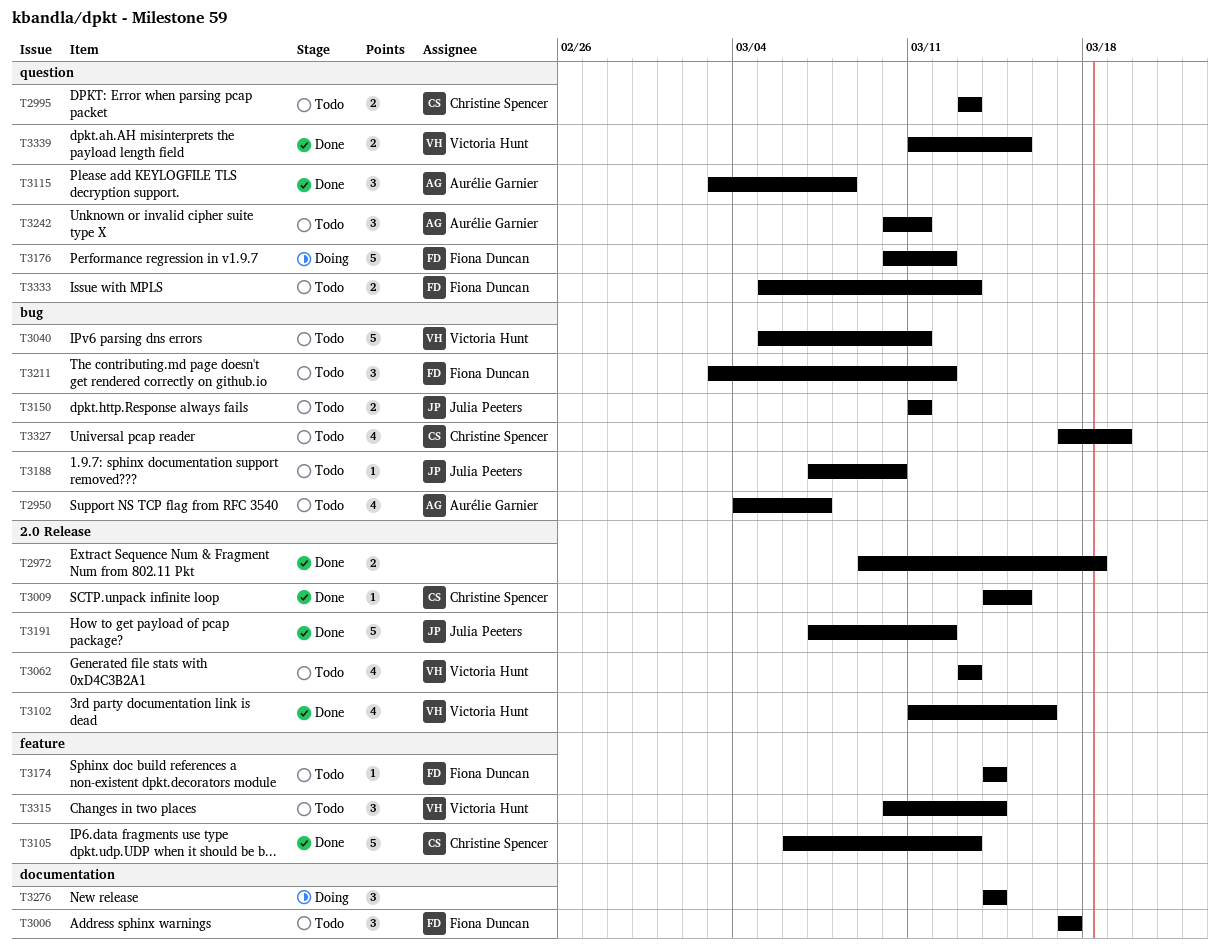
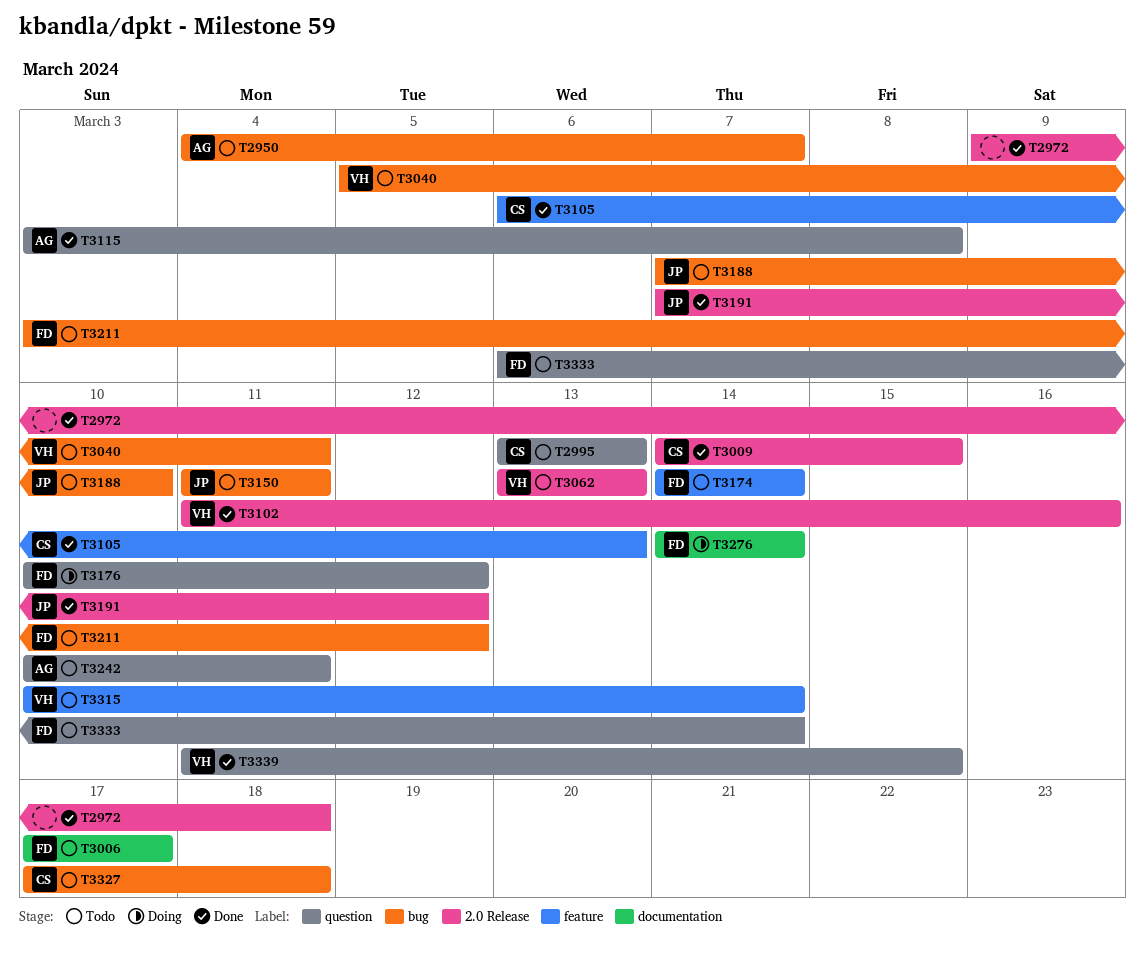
T3276, owner: none -> Fiona Duncan
T3327, due: Mar 19 -> Mar 18
T3333, start: Mar 5 -> Mar 6
T3333, due: Mar 13 -> Mar 14

